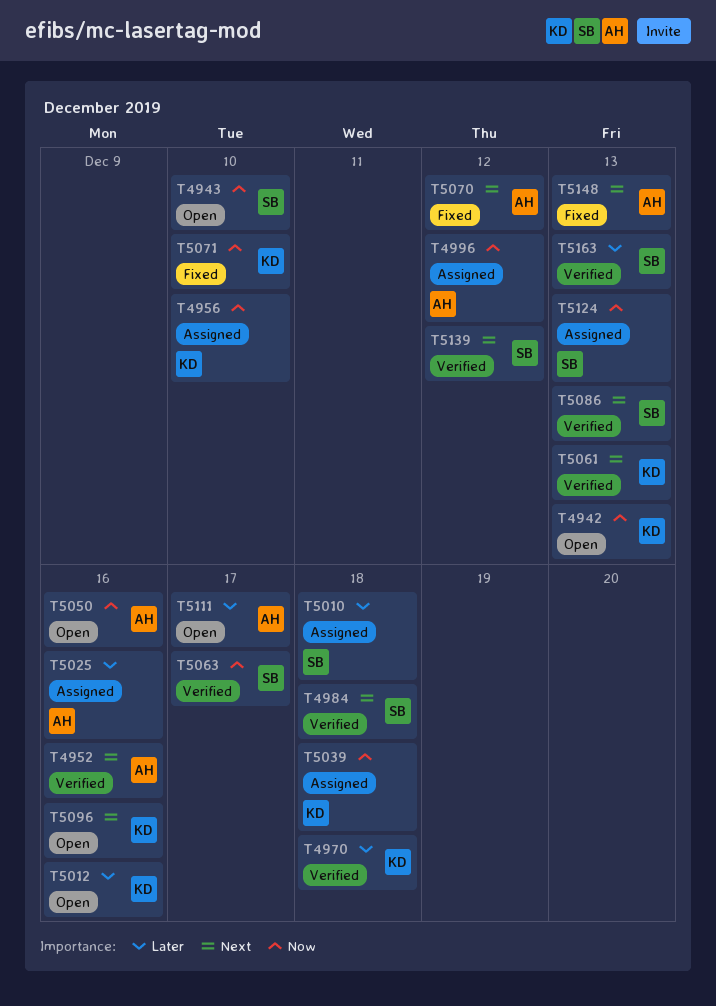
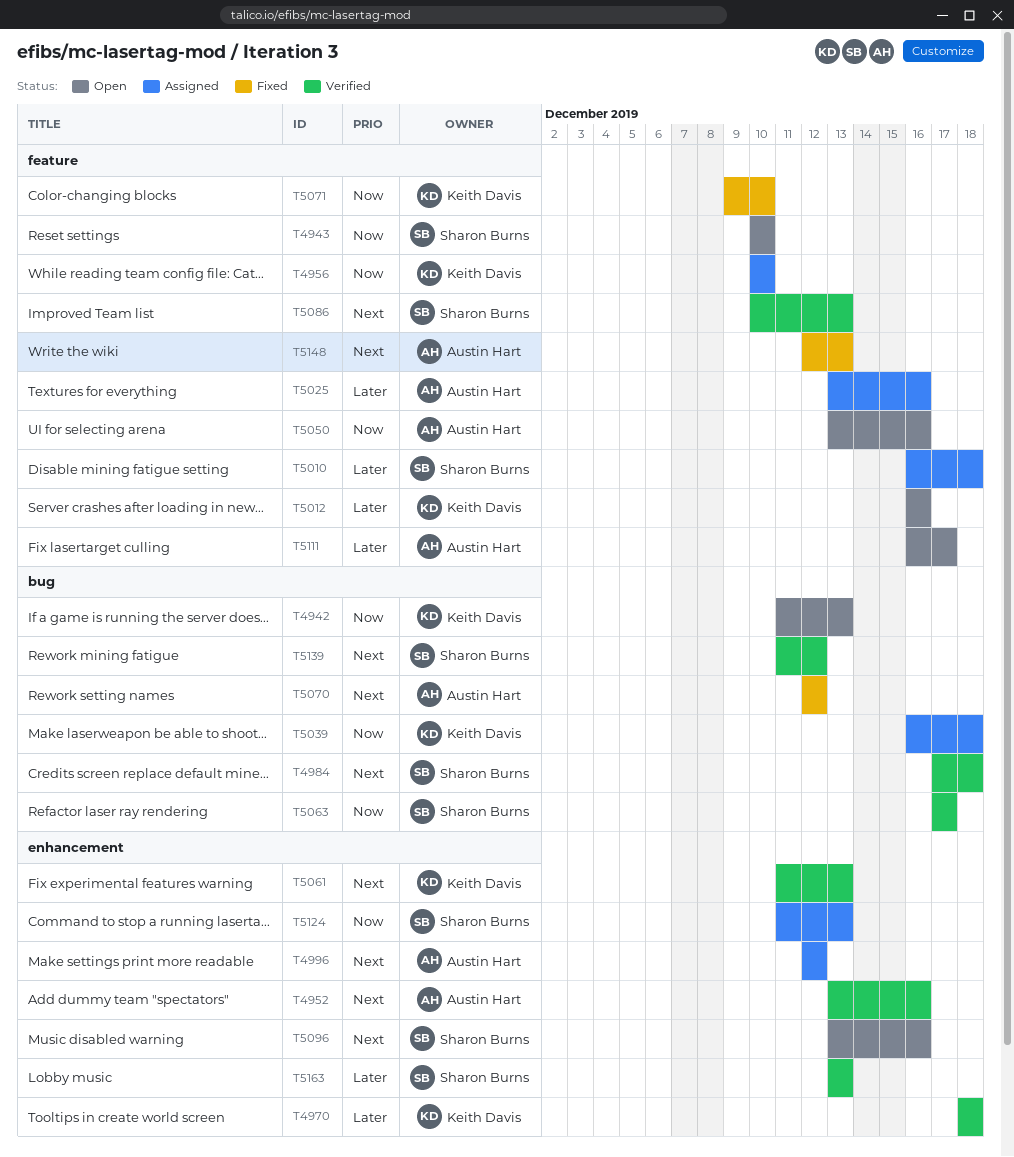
T4996, priority: Now -> Next
T5096, owner: Keith Davis -> Sharon Burns

